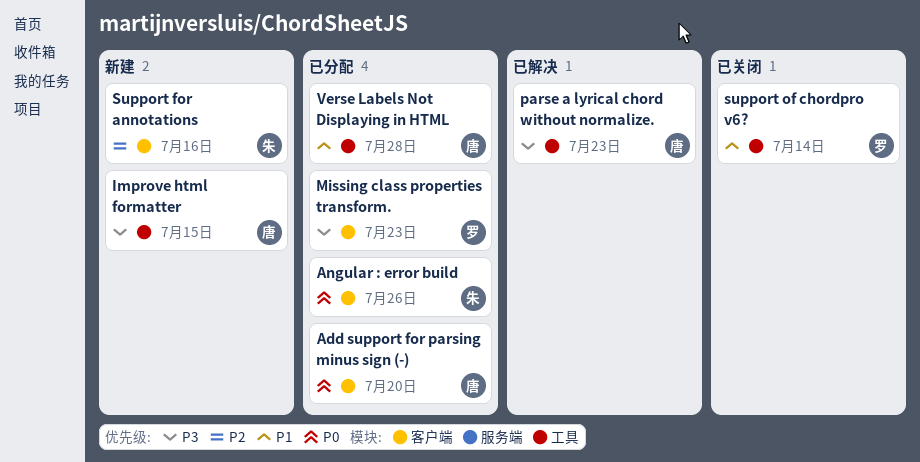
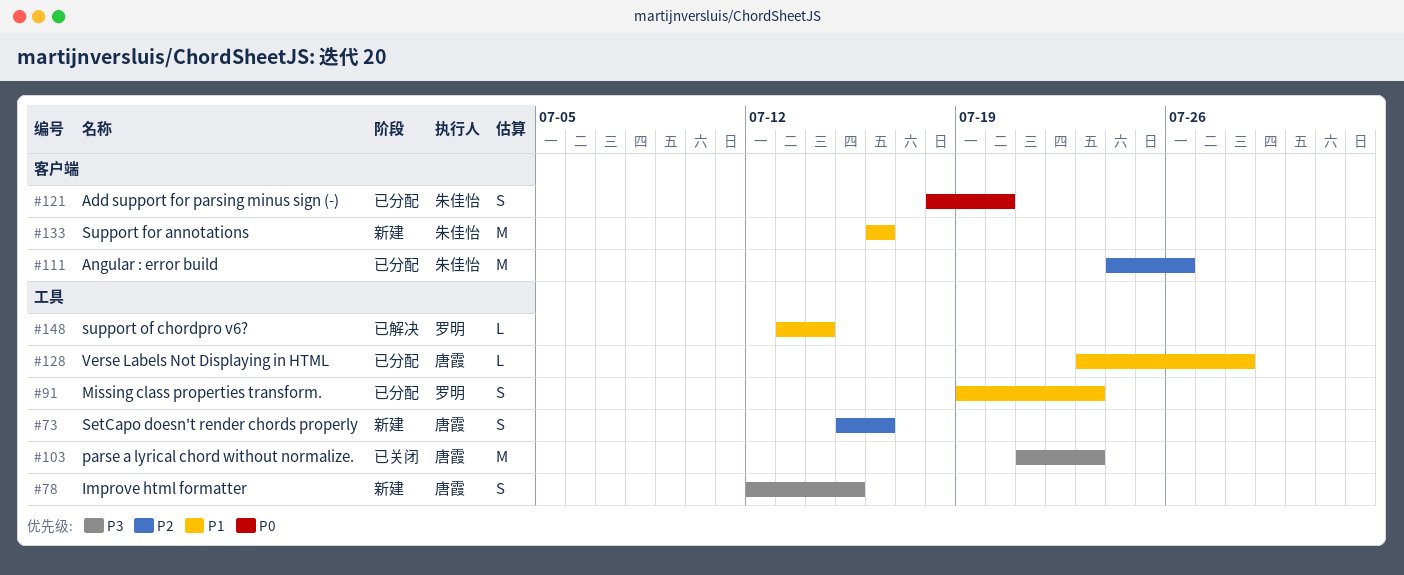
Add support for parsing minus sign (-), owner: 唐霞 -> 朱佳怡
Angular : error build, priority: P0 -> P2
Missing class properties transform., priority: P3 -> P1
Missing class properties transform., label: 客户端 -> 工具
parse a lyrical chord without normalize., status: 已解决 -> 已关闭
SetCapo doesn't render chords properly: none -> present
Support for annotations, priority: P2 -> P1
support of chordpro v6?, status: 已关闭 -> 已解决

